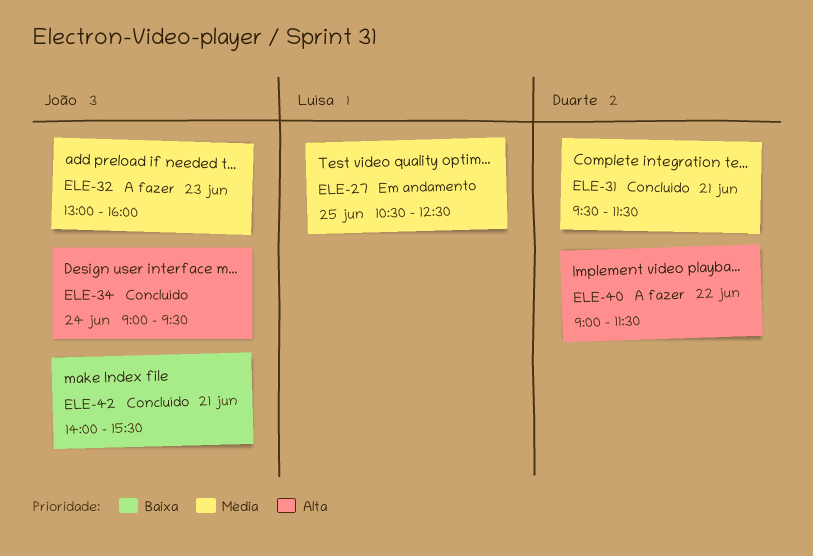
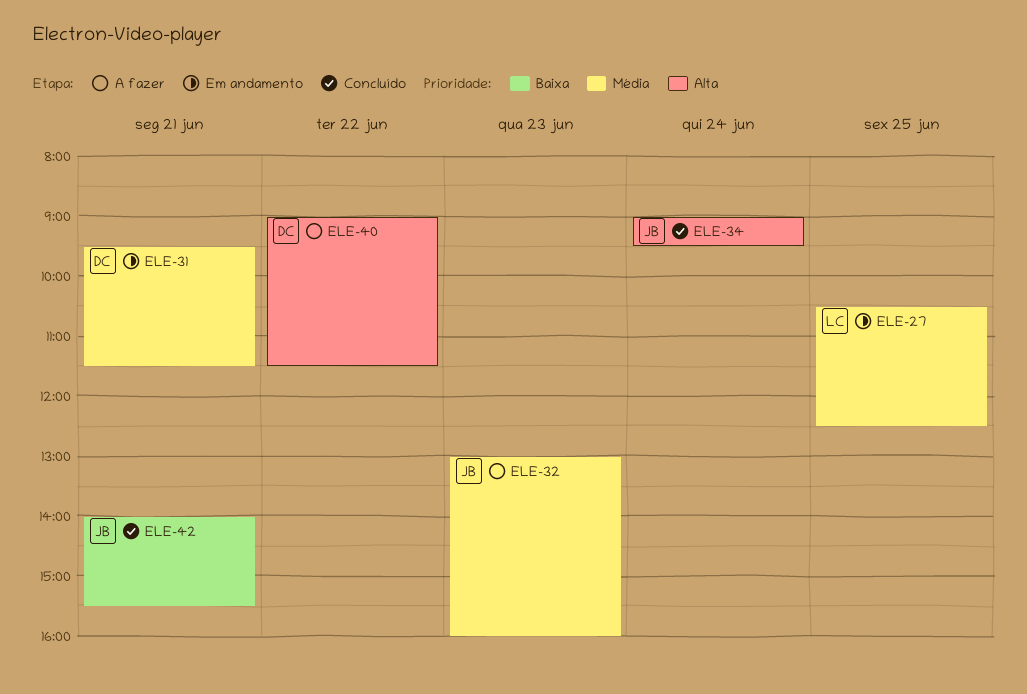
ELE-31, status: Concluído -> Em andamento

